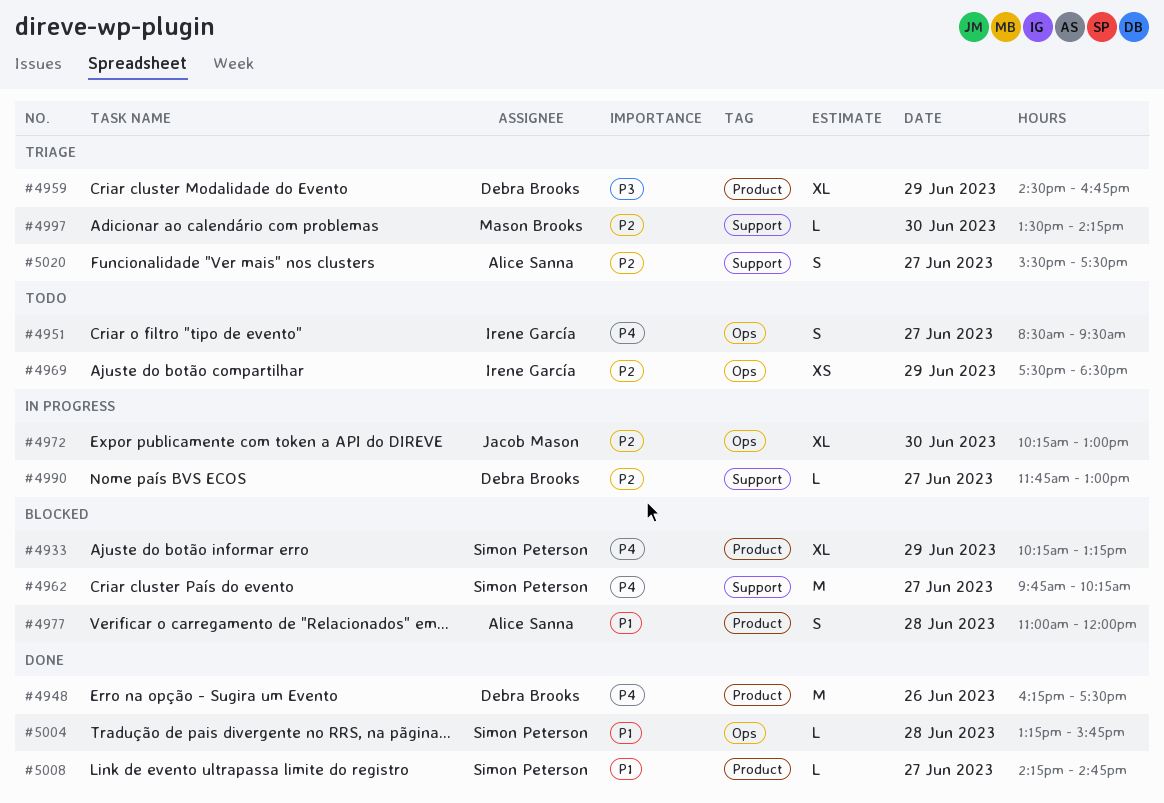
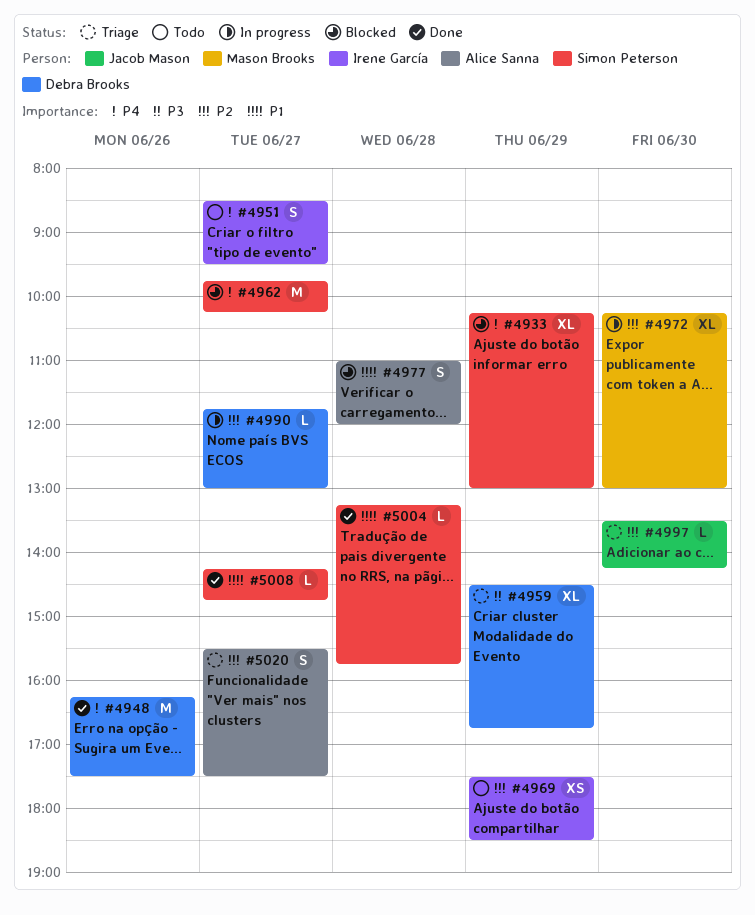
#4933, ends: 13:15 -> 13:00
#4972, owner: Jacob Mason -> Mason Brooks
#4997, owner: Mason Brooks -> Jacob Mason

